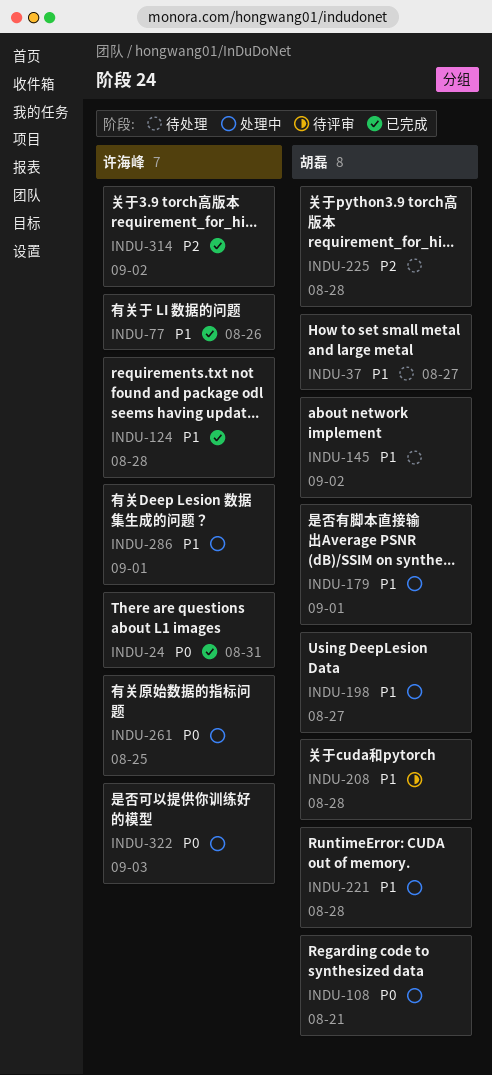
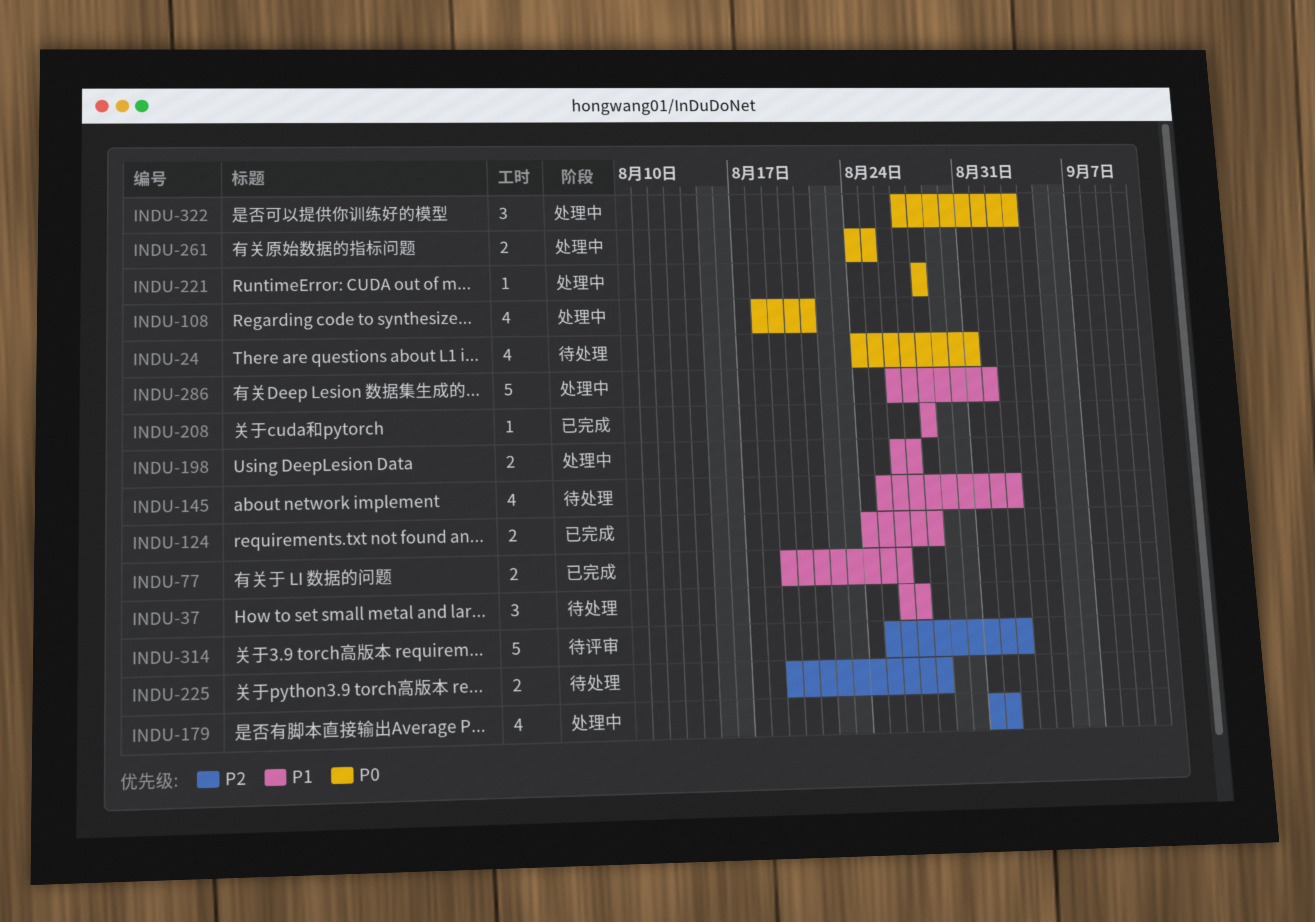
INDU-24, status: 已完成 -> 待处理
INDU-179, priority: P1 -> P2
INDU-208, status: 待评审 -> 已完成
INDU-221, priority: P1 -> P0
INDU-314, status: 已完成 -> 待评审

